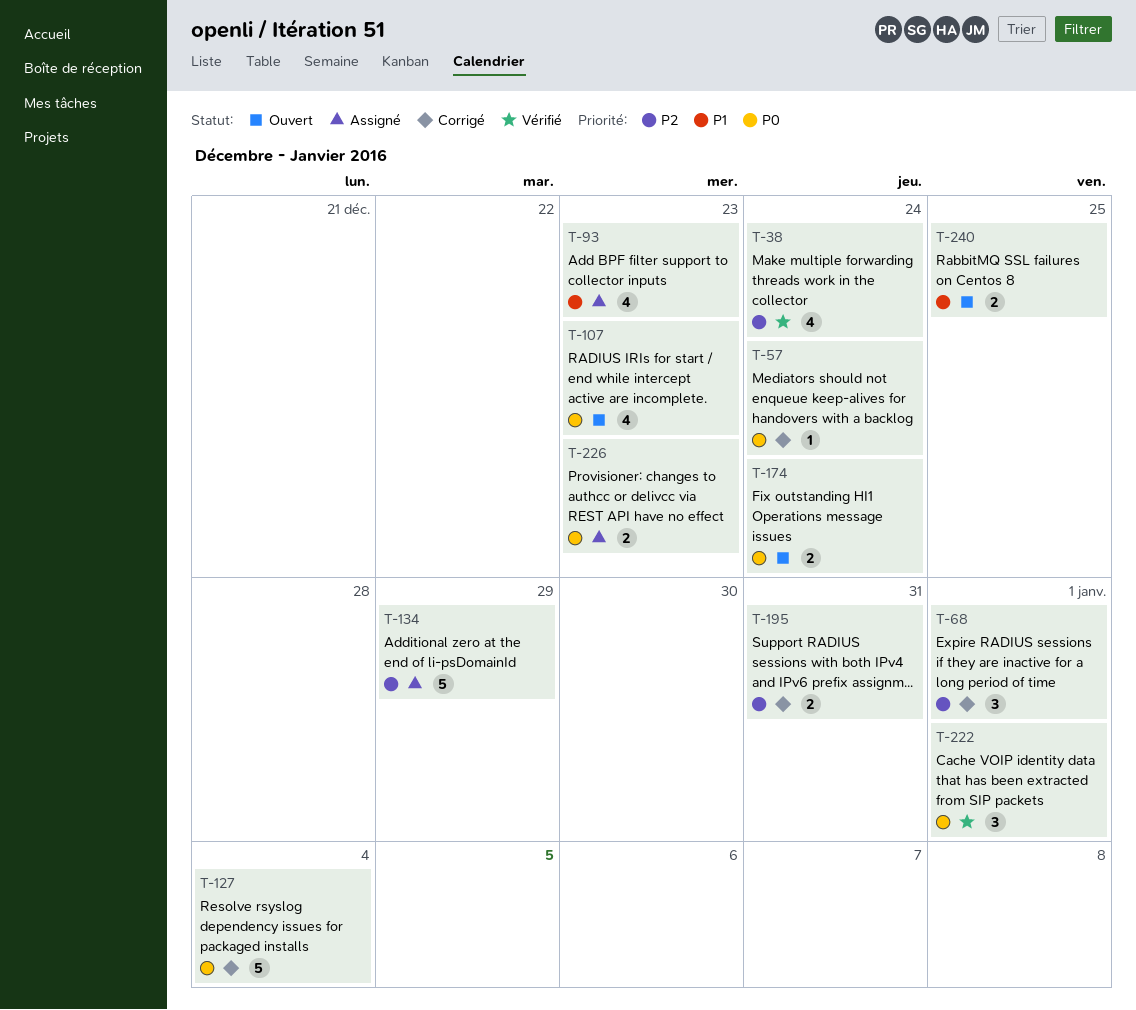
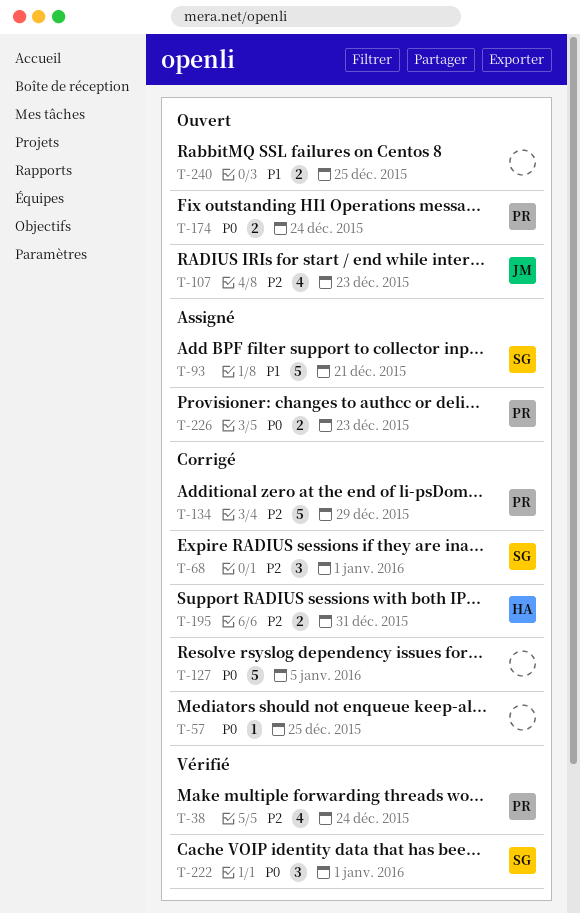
T-57, due: Dec 24 -> Dec 25
T-93, estimate: 4 -> 5
T-93, due: Dec 23 -> Dec 21
T-107, priority: P0 -> P2
T-127, due: Jan 4 -> Jan 5
T-134, status: Assigné -> Corrigé

